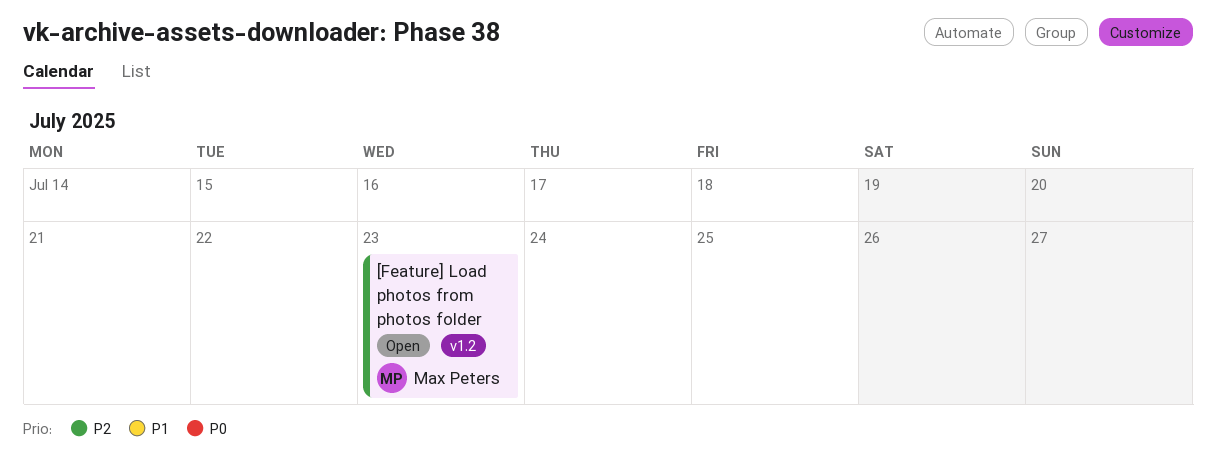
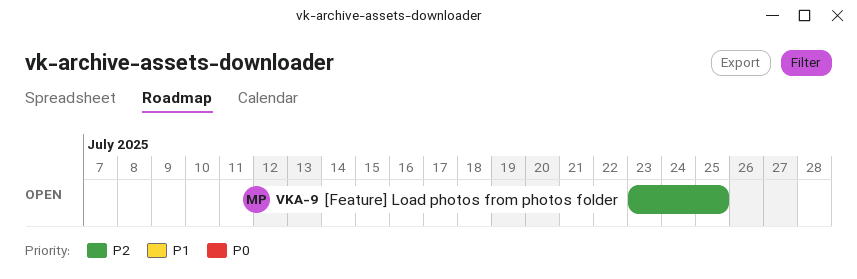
[Feature] Load photos from photos folder, due: Jul 23 -> Jul 25

